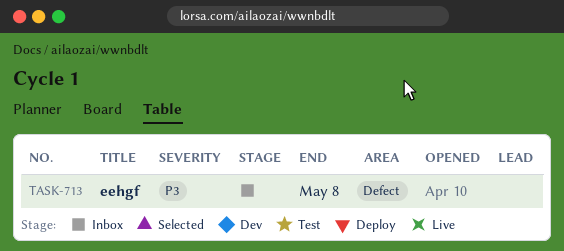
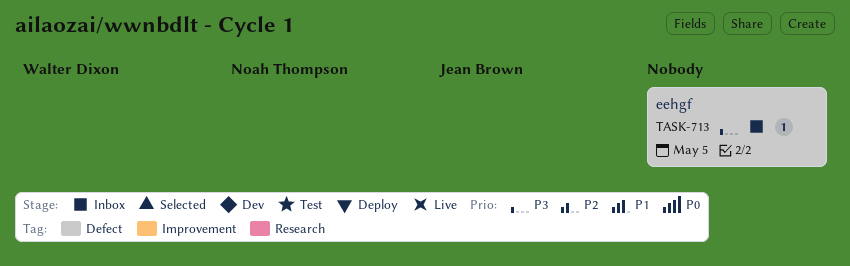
TASK-713, due: May 8 -> May 5

